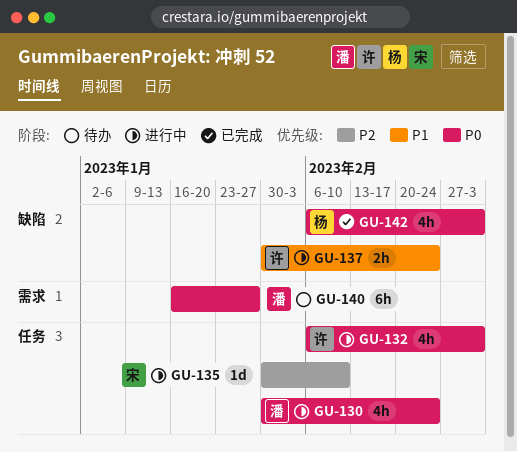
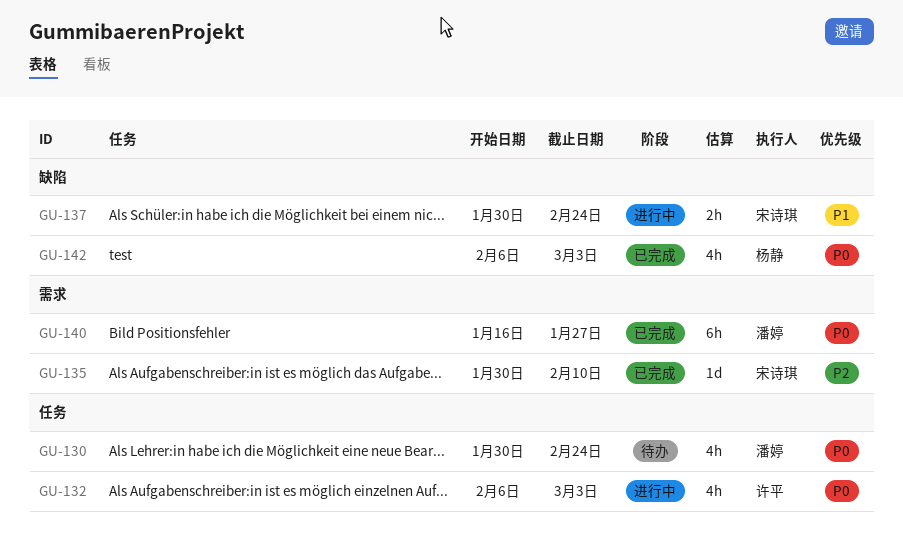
GU-130, status: 进行中 -> 待办
GU-135, status: 进行中 -> 已完成
GU-135, label: 任务 -> 需求
GU-137, owner: 许平 -> 宋诗琪
GU-140, status: 待办 -> 已完成

